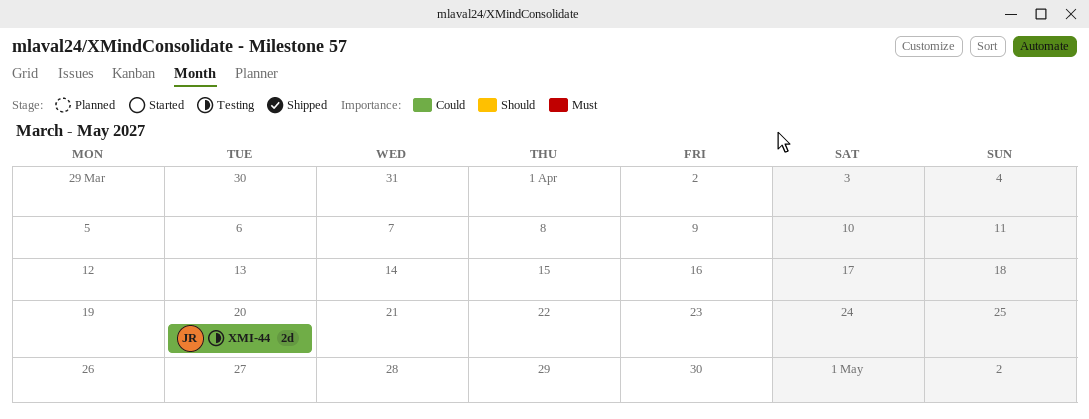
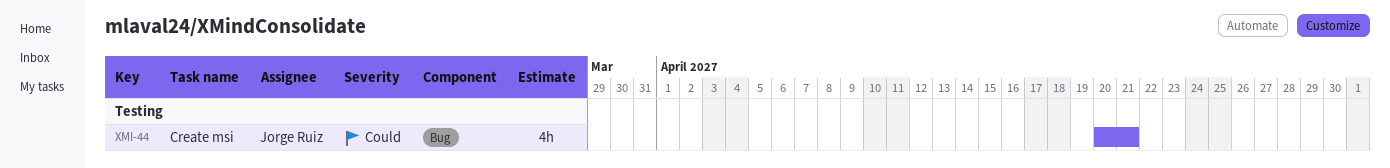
XMI-44, estimate: 2d -> 4h
XMI-44, due: Apr 20 -> Apr 21

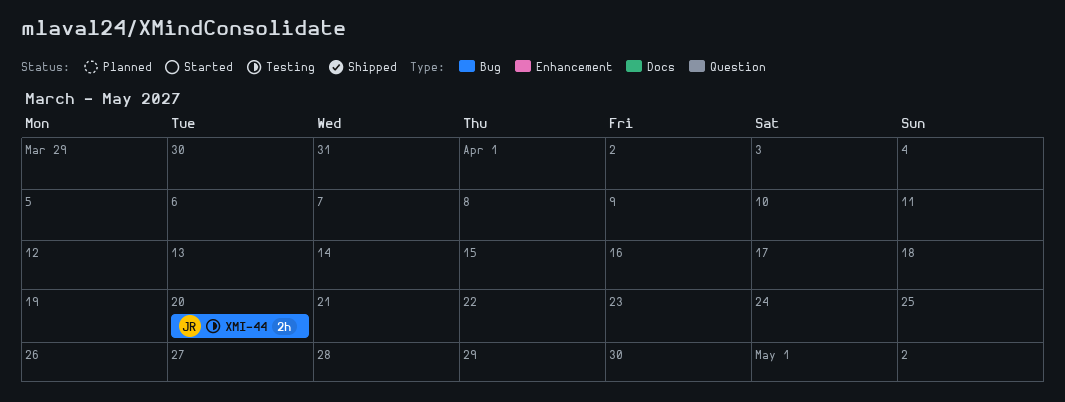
XMI-44, estimate: 4h -> 2h
XMI-44, due: Apr 21 -> Apr 20

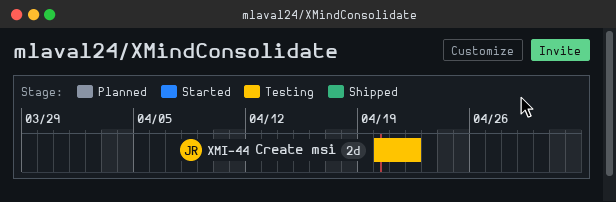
XMI-44, estimate: 2h -> 2d
XMI-44, due: Apr 20 -> Apr 22

